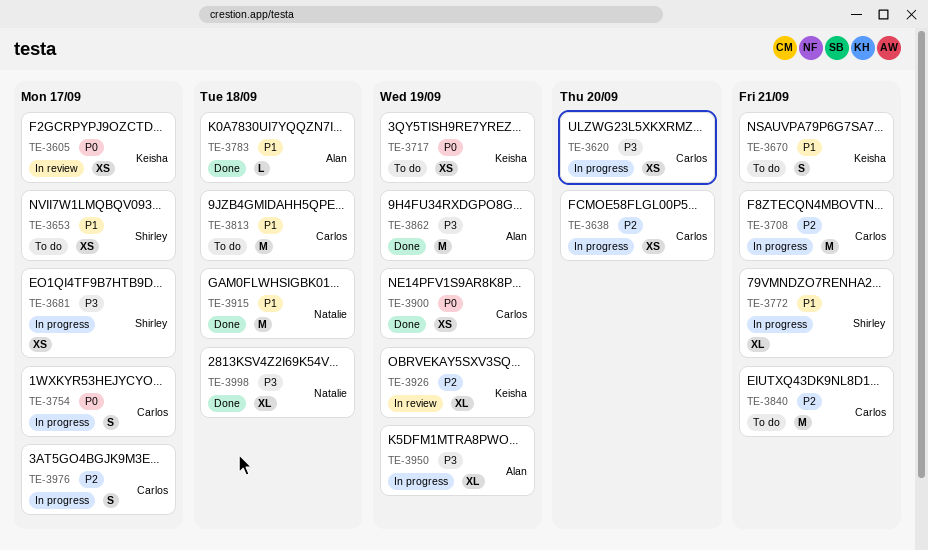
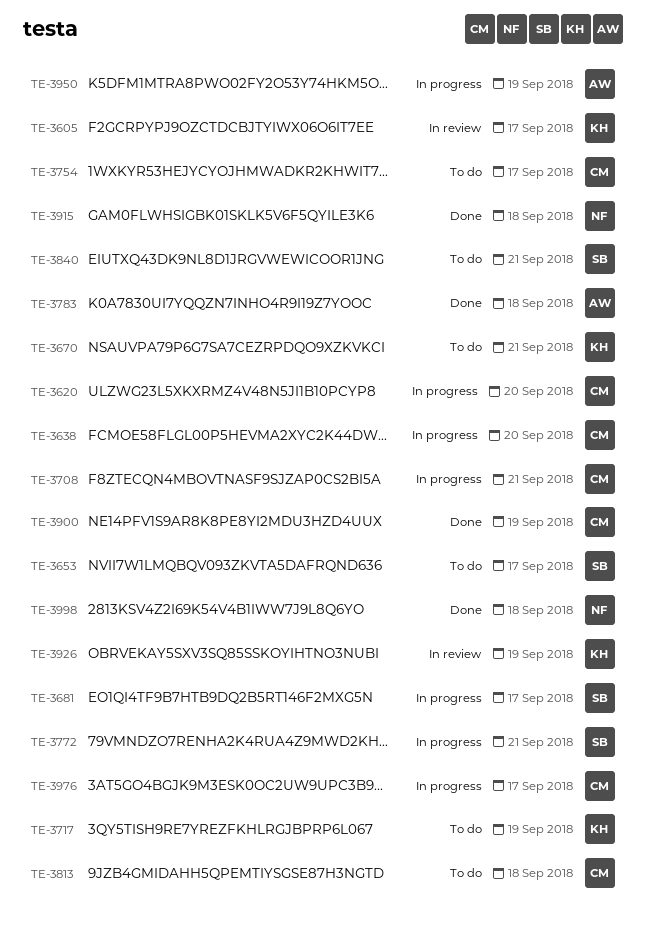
TE-3754, status: In progress -> To do
TE-3840, owner: Carlos -> Shirley
TE-3862: present -> none

